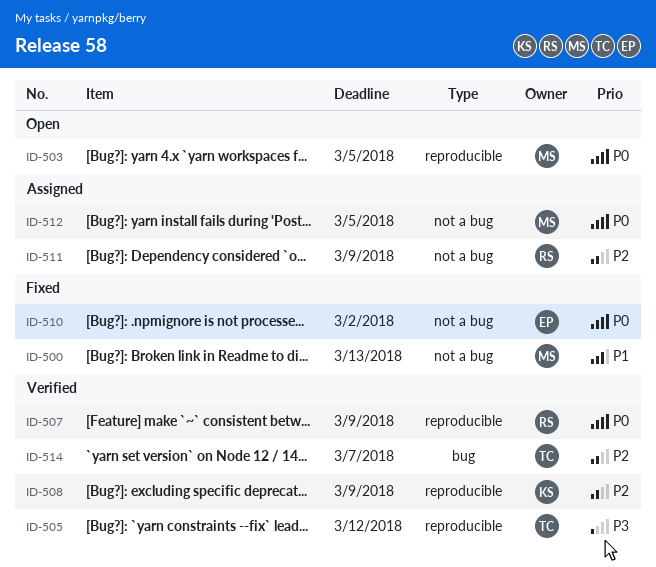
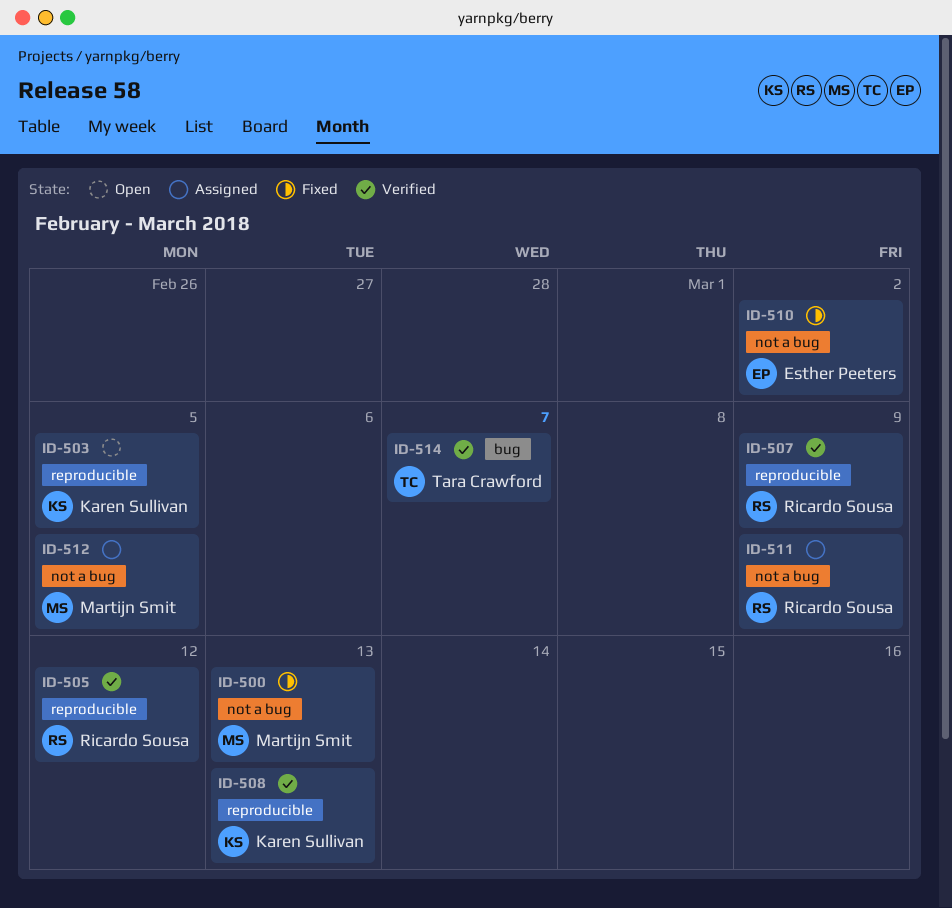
ID-503, owner: Martijn Smit -> Karen Sullivan
ID-505, owner: Tara Crawford -> Ricardo Sousa
ID-508, due: Mar 9 -> Mar 13

